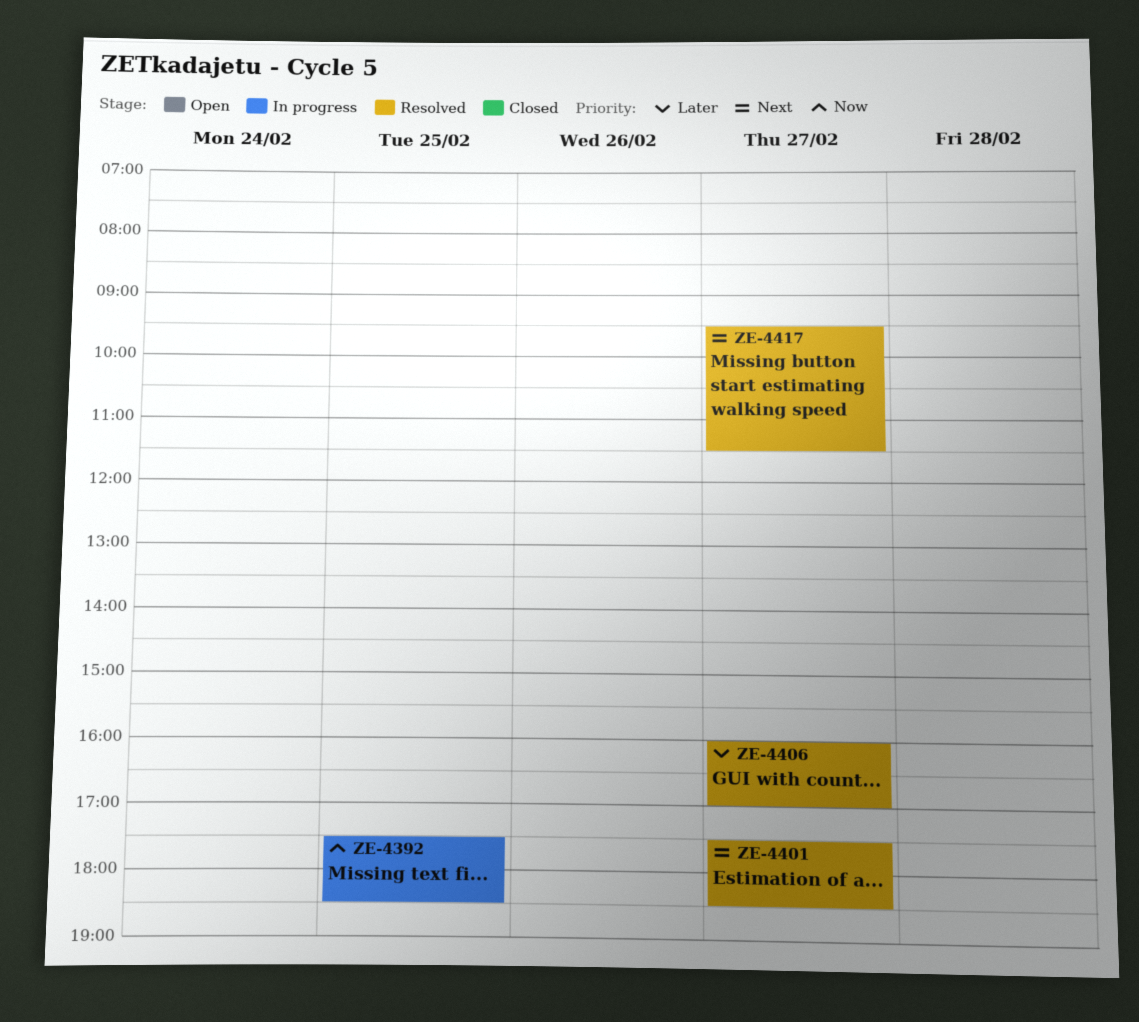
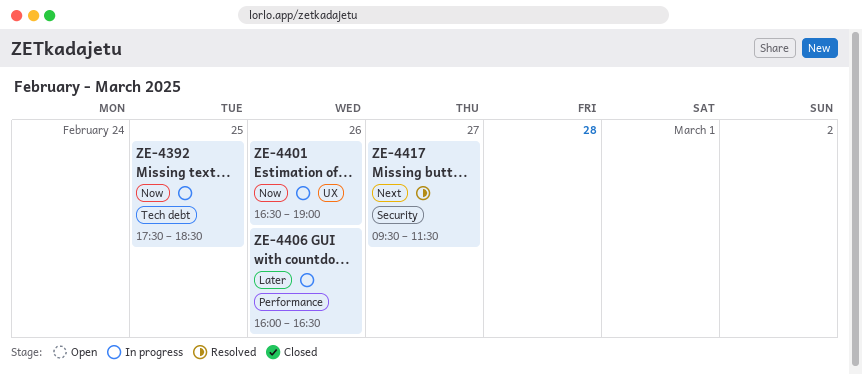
ZE-4401, status: Resolved -> In progress
ZE-4401, priority: Next -> Now
ZE-4401, day: Feb 27 -> Feb 26
ZE-4401, begins: 17:30 -> 16:30
ZE-4401, ends: 18:30 -> 19:00
ZE-4406, status: Resolved -> In progress
ZE-4406, day: Feb 27 -> Feb 26
ZE-4406, ends: 17:00 -> 16:30

